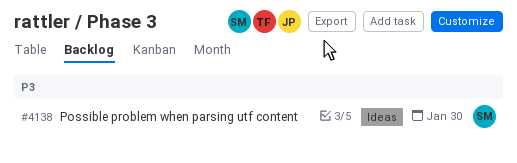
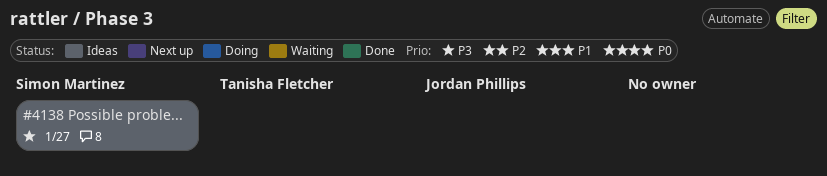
#4138, due: Jan 30 -> Jan 27

